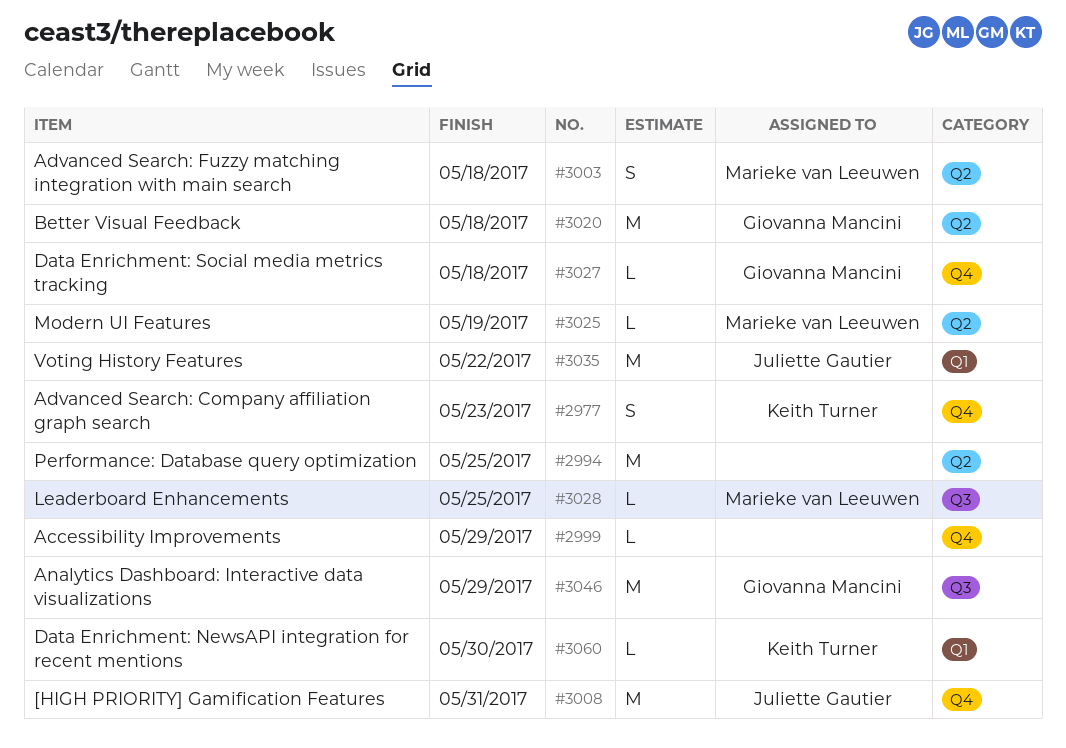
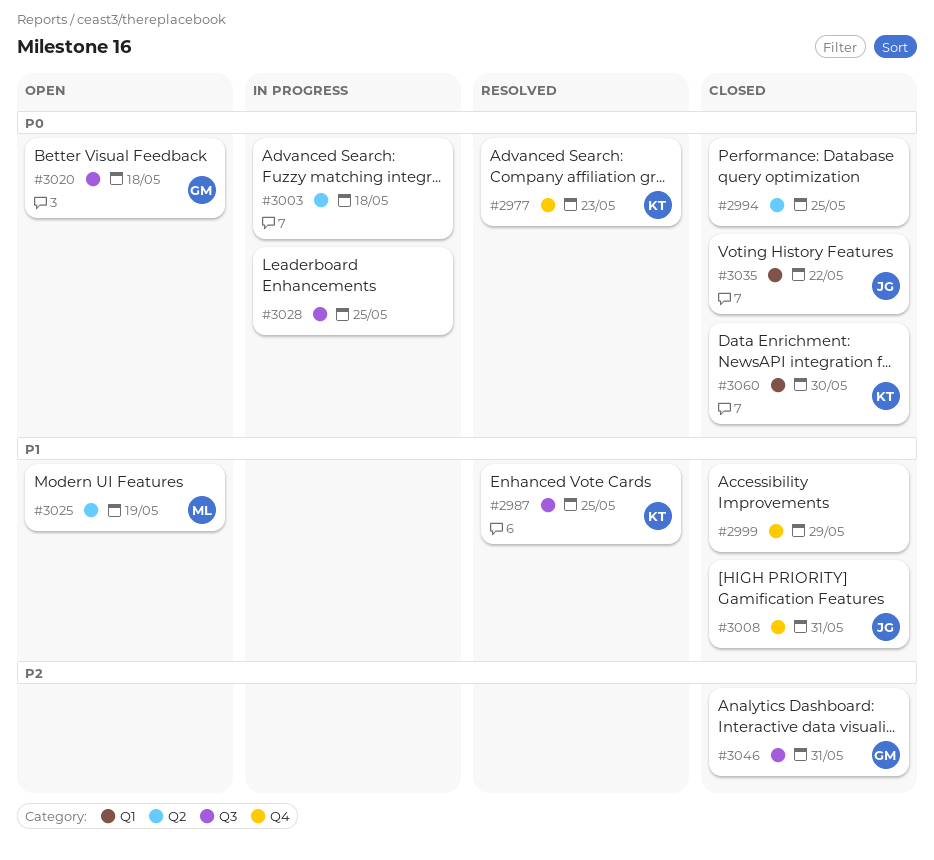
#2987: none -> present
#3003, owner: Marieke van Leeuwen -> none
#3020, label: Q2 -> Q3
#3027: present -> none
#3028, owner: Marieke van Leeuwen -> none
#3046, due: May 29 -> May 31

